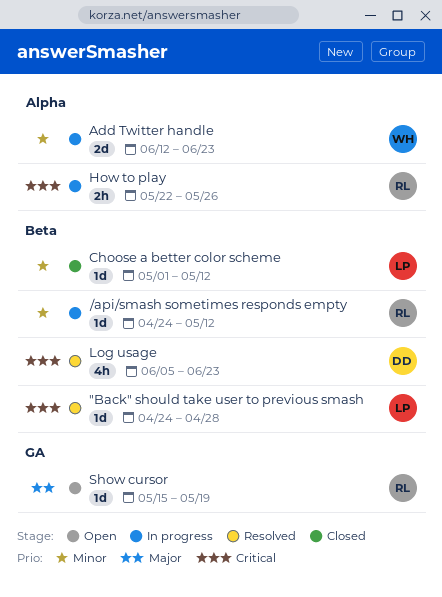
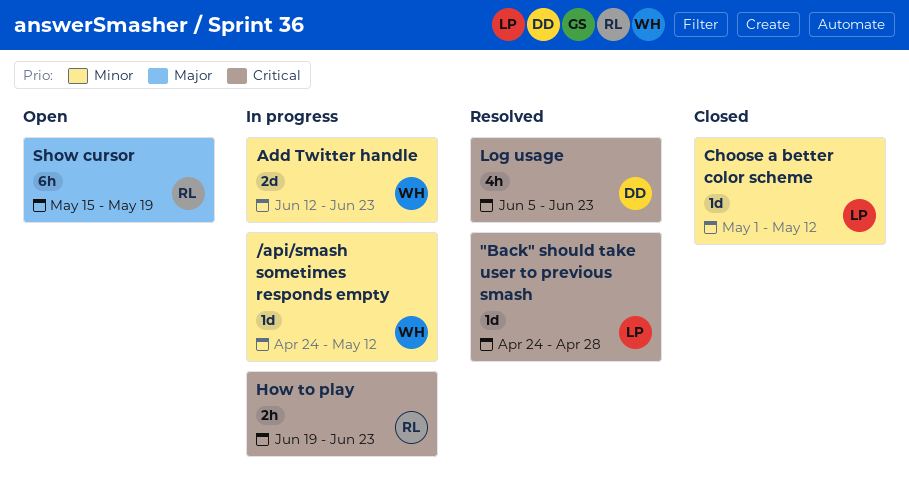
/api/smash sometimes responds empty, owner: RL -> WH
How to play, start: May 22 -> Jun 19
How to play, due: May 26 -> Jun 23
Show cursor, estimate: 1d -> 6h

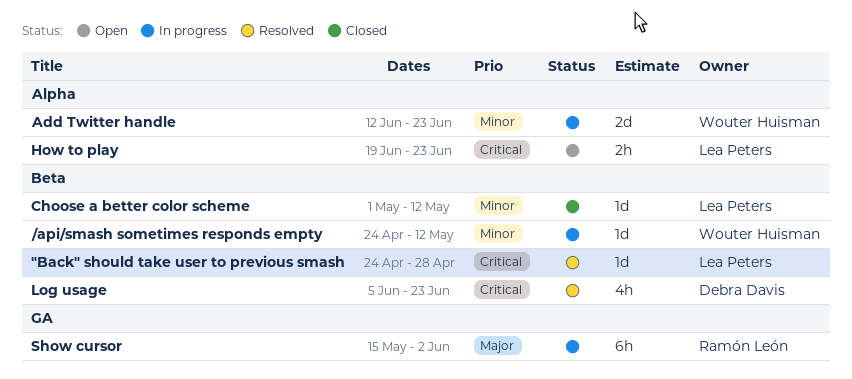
How to play, status: In progress -> Open
How to play, owner: Ramón León -> Lea Peters
Show cursor, status: Open -> In progress
Show cursor, due: May 19 -> Jun 2

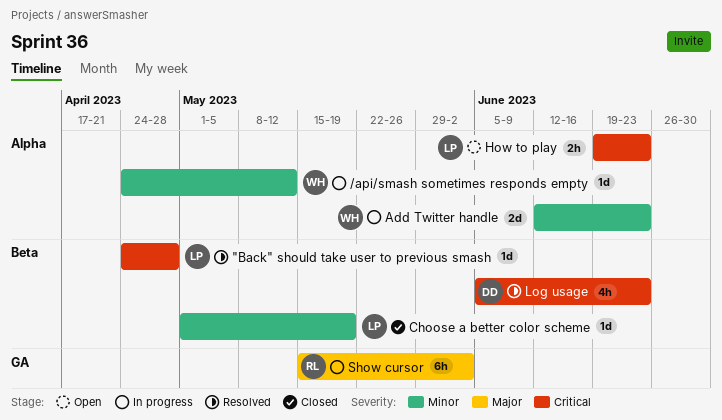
/api/smash sometimes responds empty, label: Beta -> Alpha
Choose a better color scheme, due: May 12 -> May 19

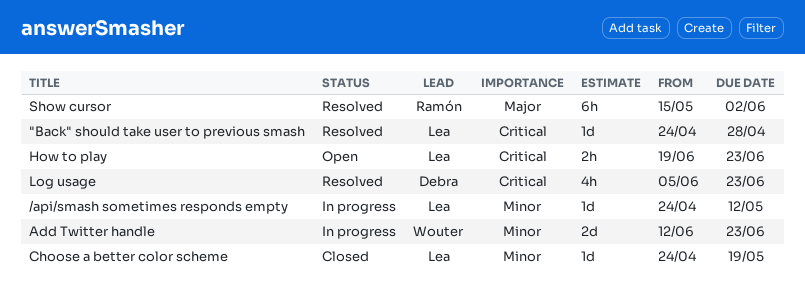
/api/smash sometimes responds empty, owner: Wouter -> Lea
Choose a better color scheme, start: May 1 -> Apr 24
Show cursor, status: In progress -> Resolved

